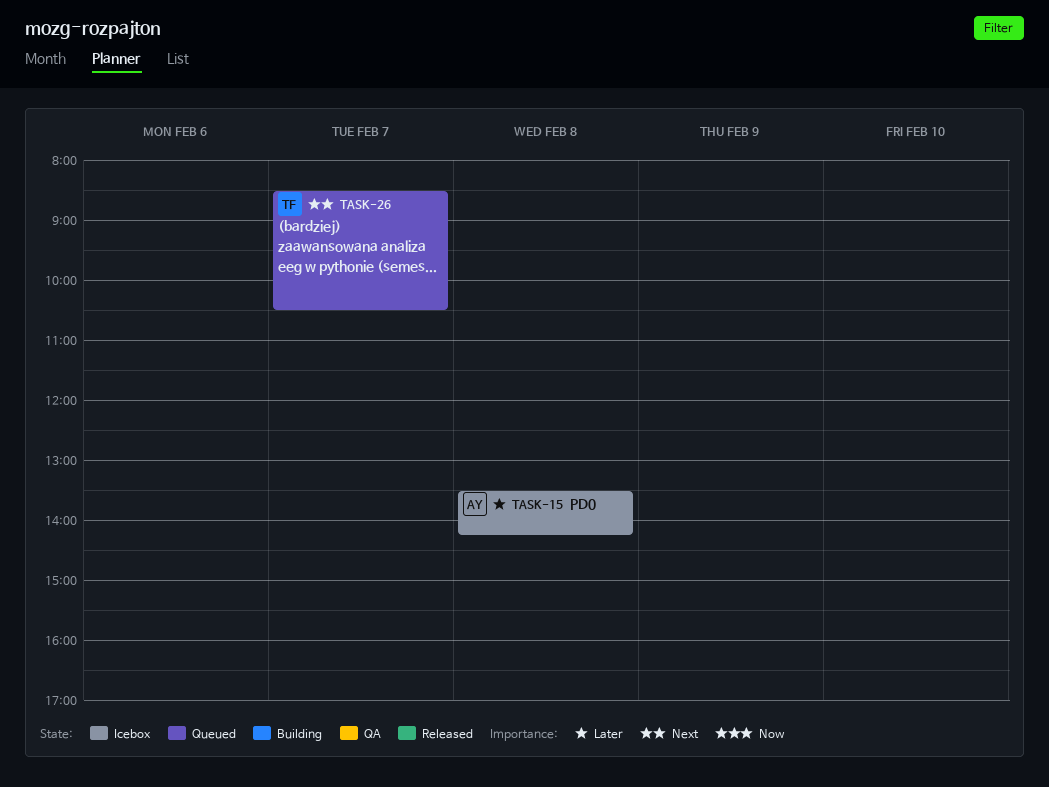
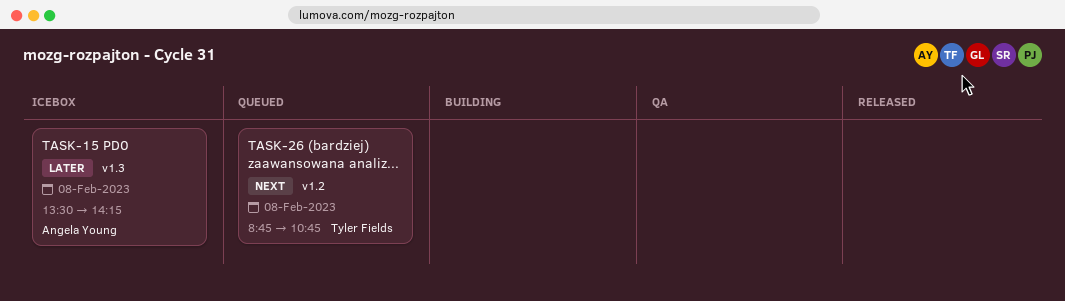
TASK-26, day: Feb 7 -> Feb 8
TASK-26, begins: 08:30 -> 08:45
TASK-26, ends: 10:30 -> 10:45

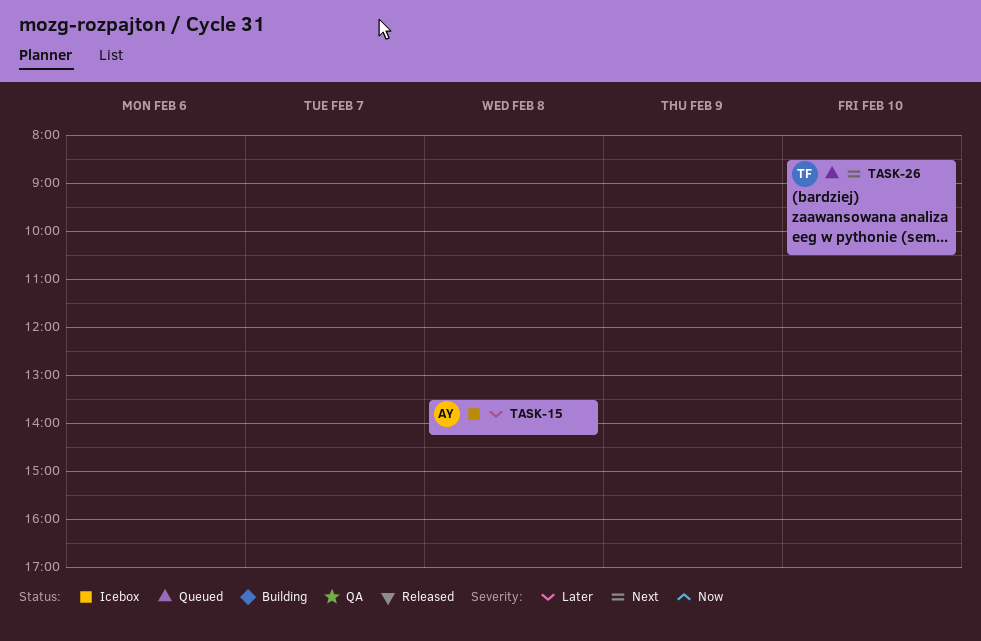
TASK-26, day: Feb 8 -> Feb 10
TASK-26, begins: 08:45 -> 08:30
TASK-26, ends: 10:45 -> 10:30

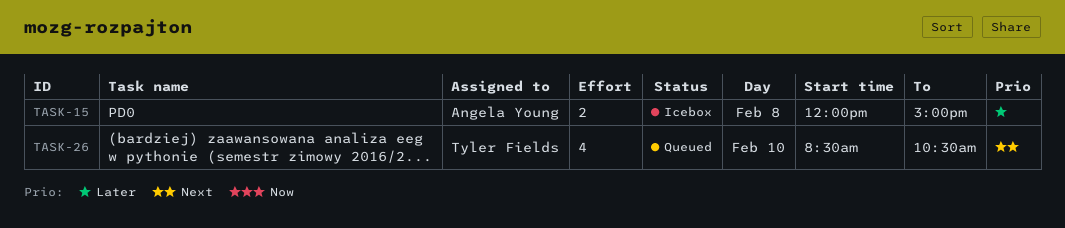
TASK-15, begins: 13:30 -> 12:00
TASK-15, ends: 14:15 -> 15:00

